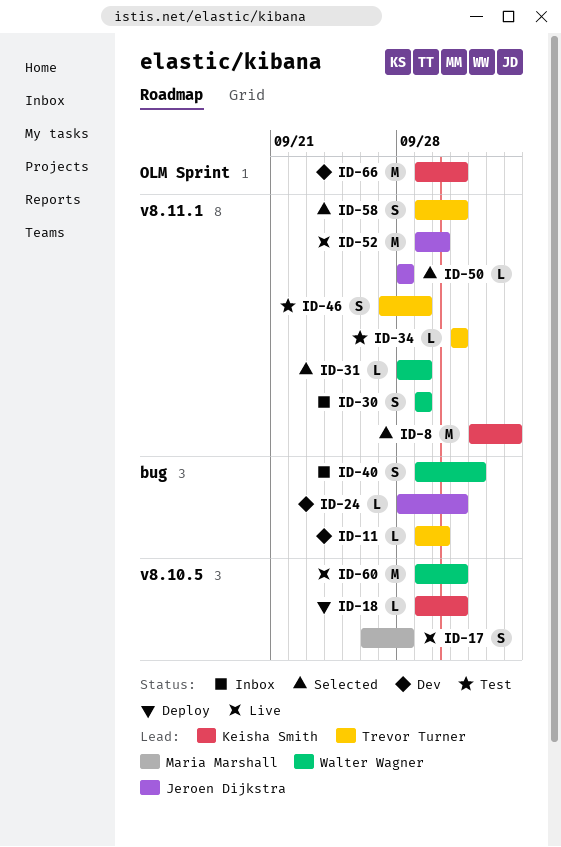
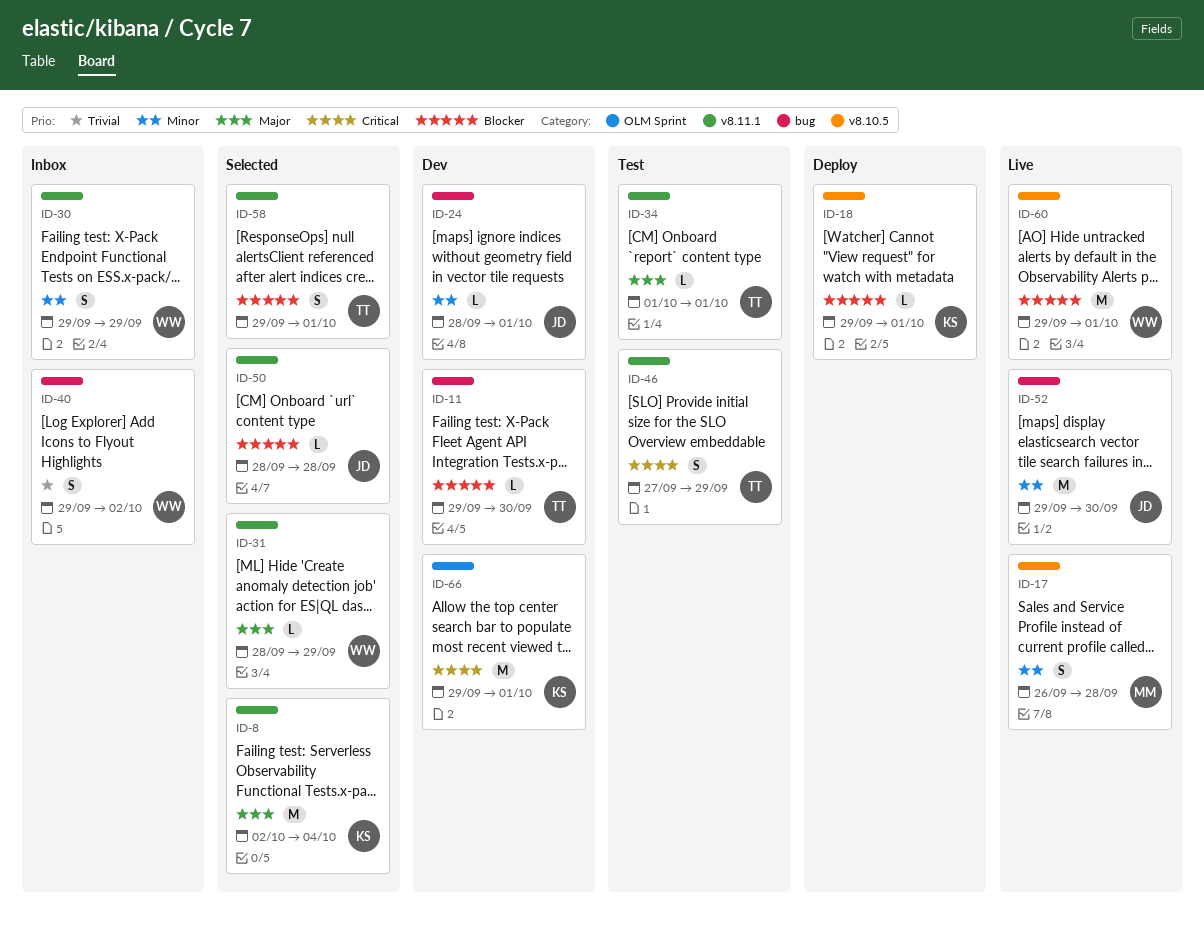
ID-52, label: v8.11.1 -> bug

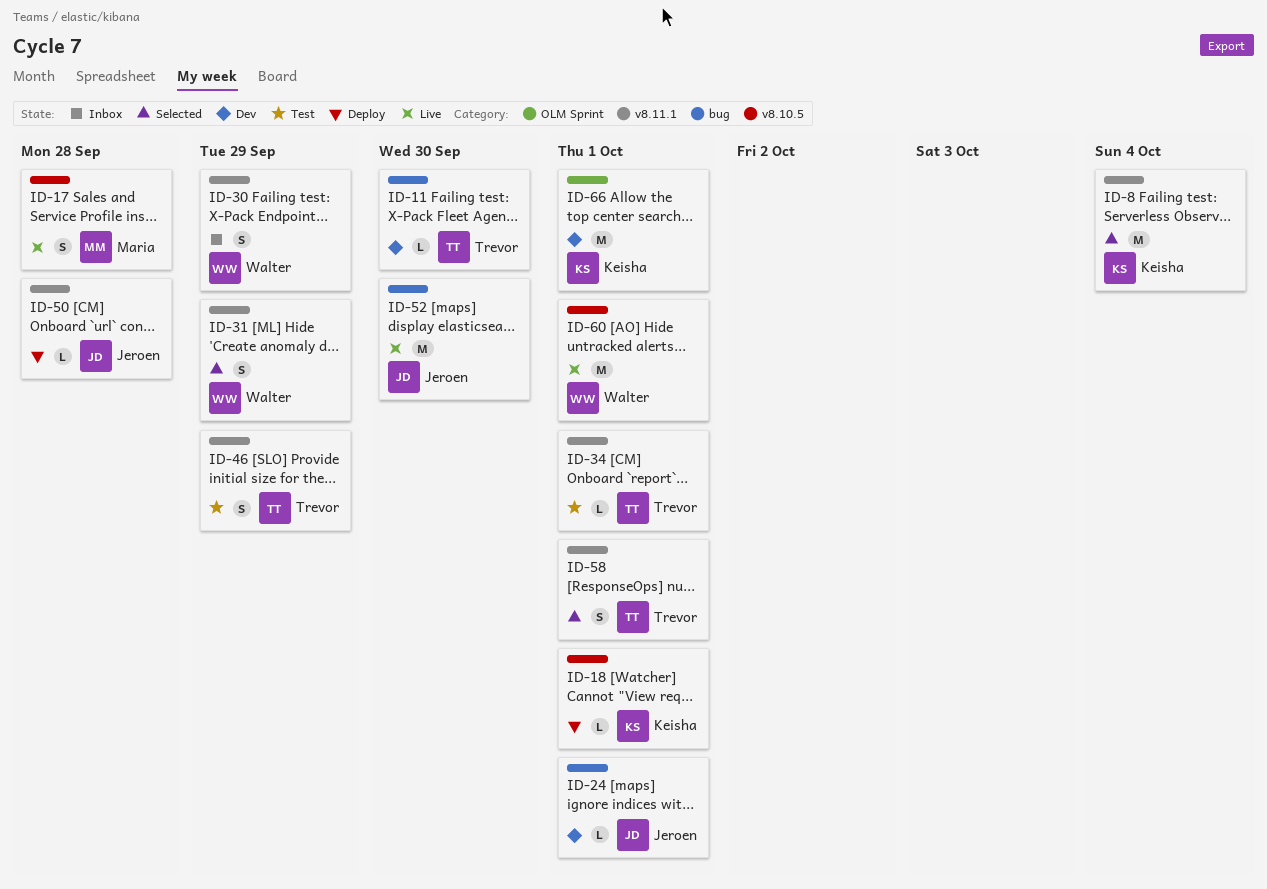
ID-31, estimate: L -> S
ID-40: present -> none
ID-50, status: Selected -> Deploy

